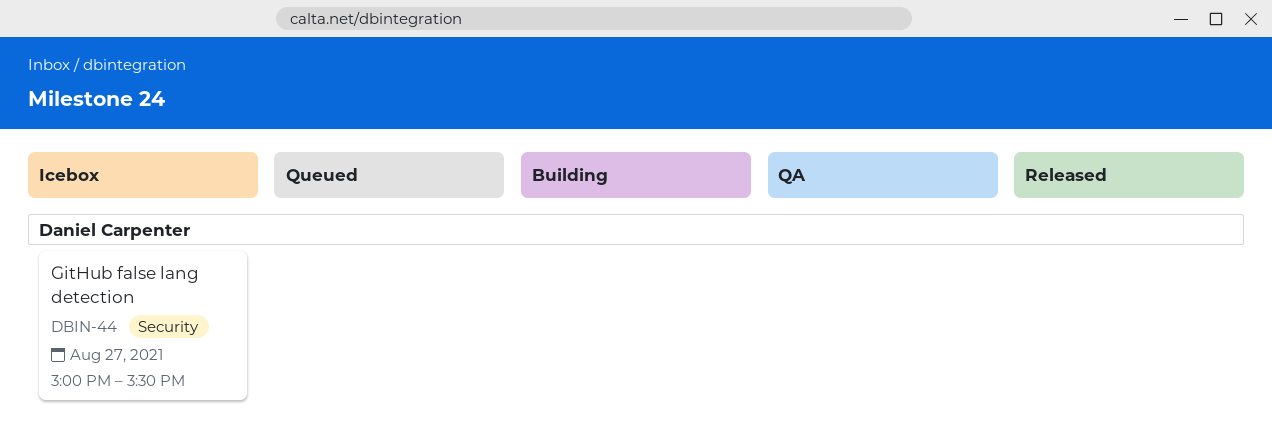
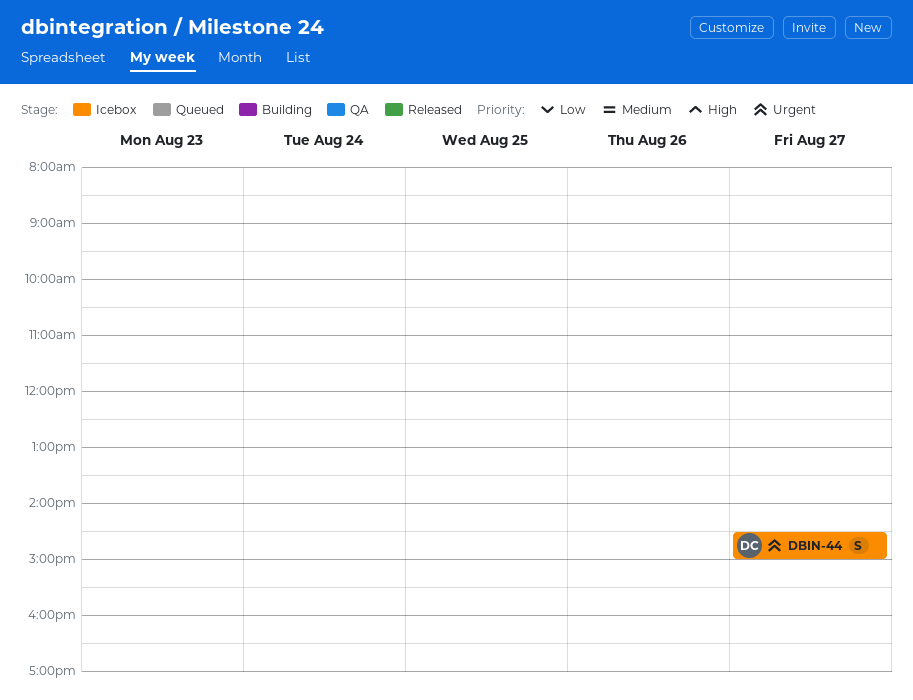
DBIN-44, begins: 15:00 -> 14:30
DBIN-44, ends: 15:30 -> 15:00

